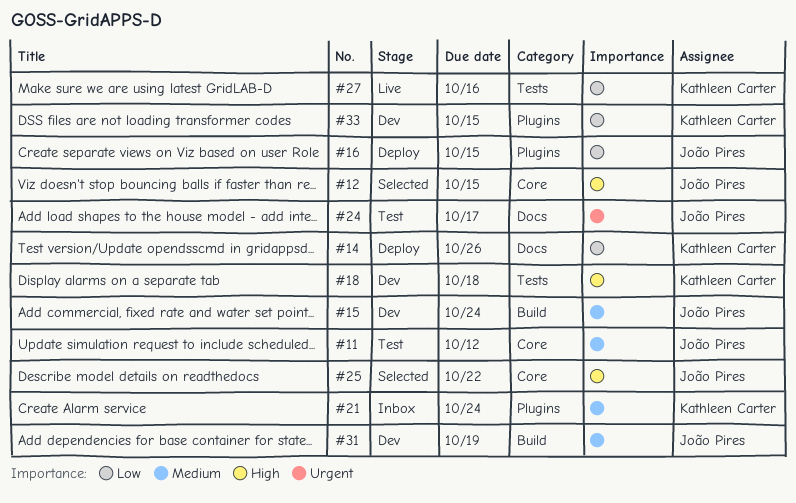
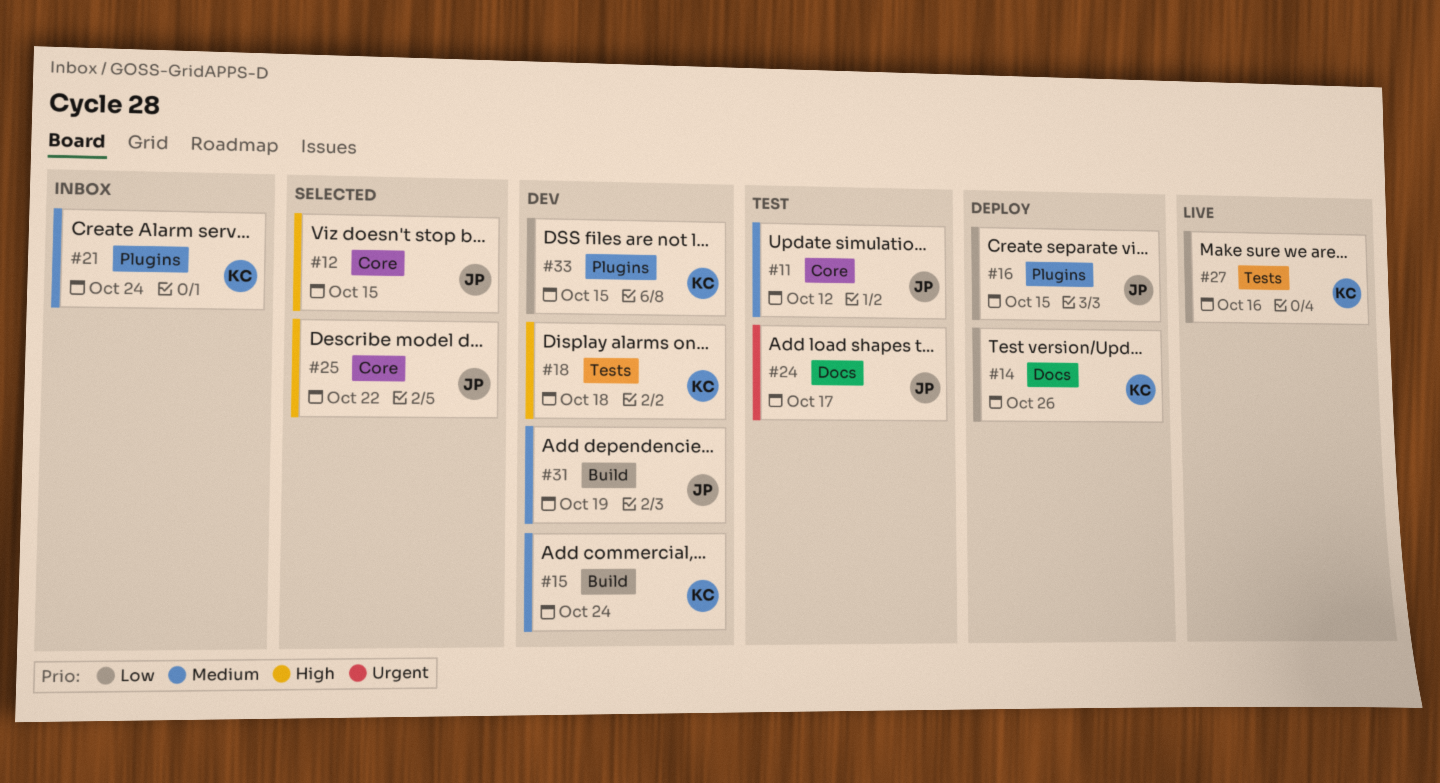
#15, owner: João Pires -> Kathleen Carter

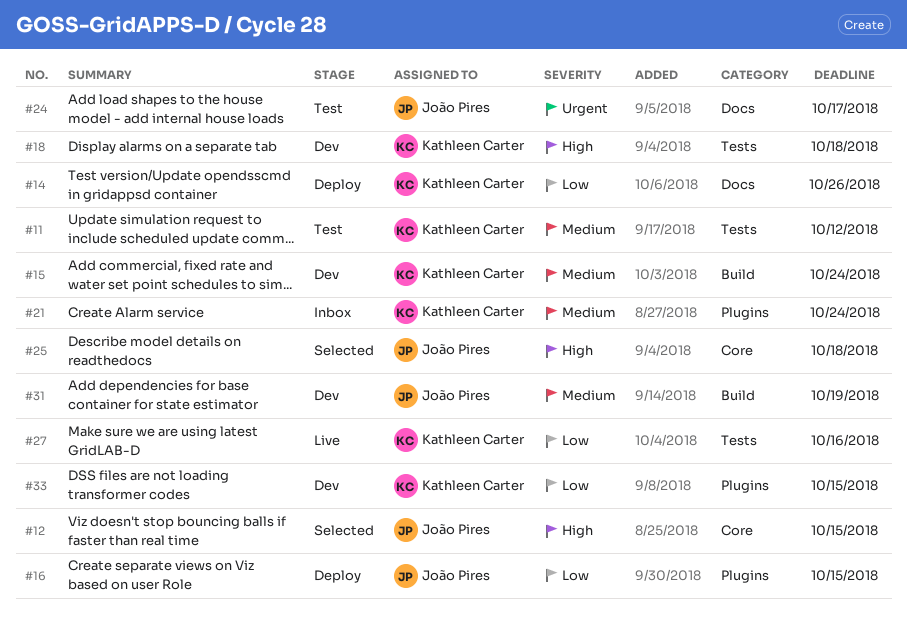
#11, owner: João Pires -> Kathleen Carter
#11, label: Core -> Tests
#25, due: Oct 22 -> Oct 18

